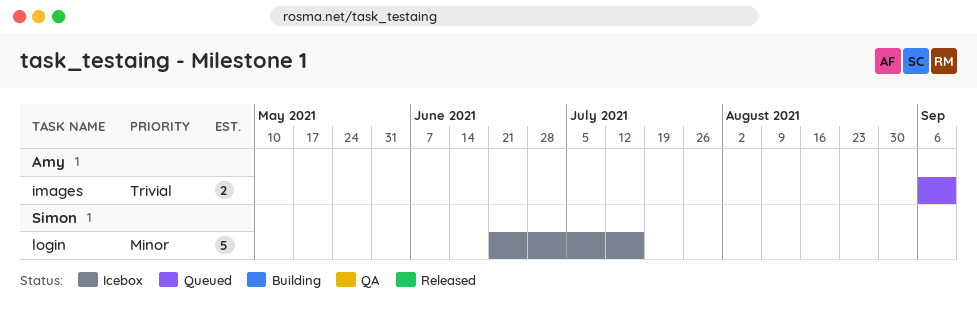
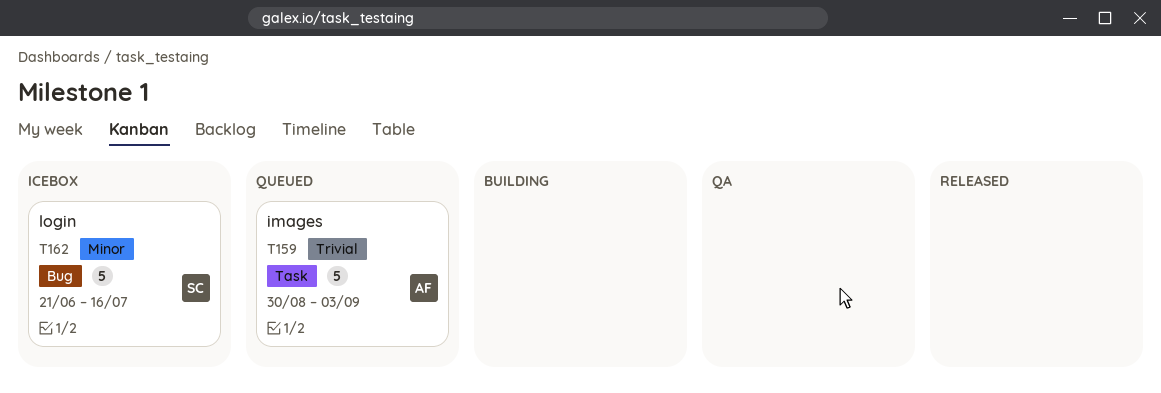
images, estimate: 2 -> 5
images, start: Sep 6 -> Aug 30
images, due: Sep 10 -> Sep 3

